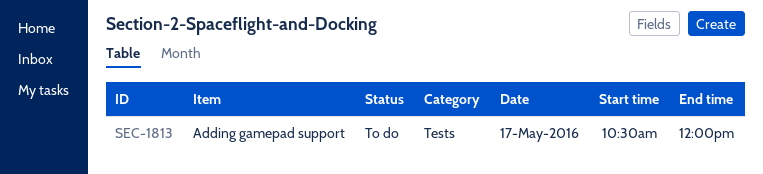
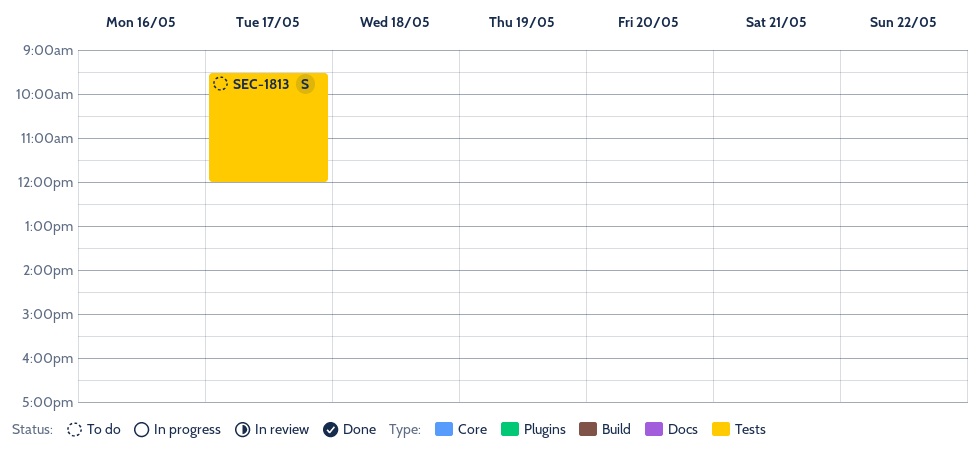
SEC-1813, begins: 10:30 -> 09:30

